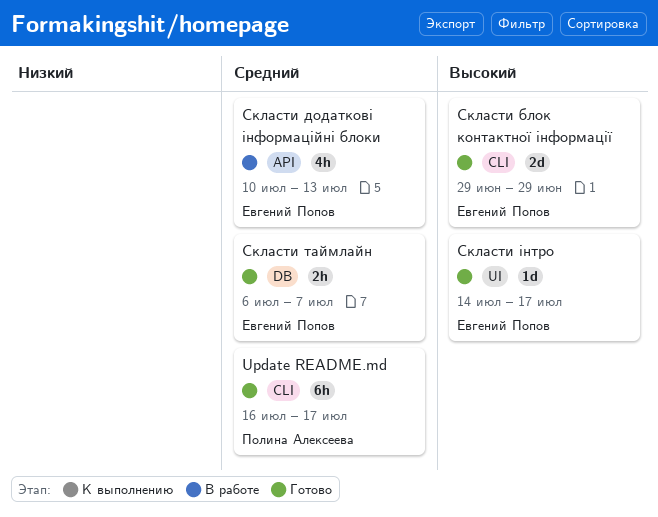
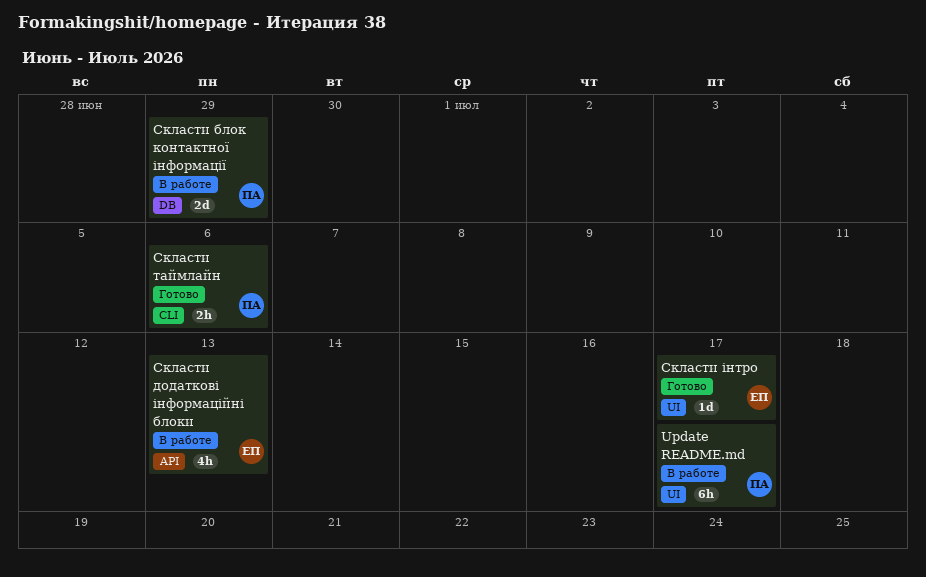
Update README.md, status: Готово -> В работе
Update README.md, label: CLI -> UI
Скласти блок контактної інформації, status: Готово -> В работе
Скласти блок контактної інформації, owner: Евгений Попов -> Полина Алексеева
Скласти блок контактної інформації, label: CLI -> DB
Скласти таймлайн, owner: Евгений Попов -> Полина Алексеева
Скласти таймлайн, label: DB -> CLI
Скласти таймлайн, due: Jul 7 -> Jul 6

